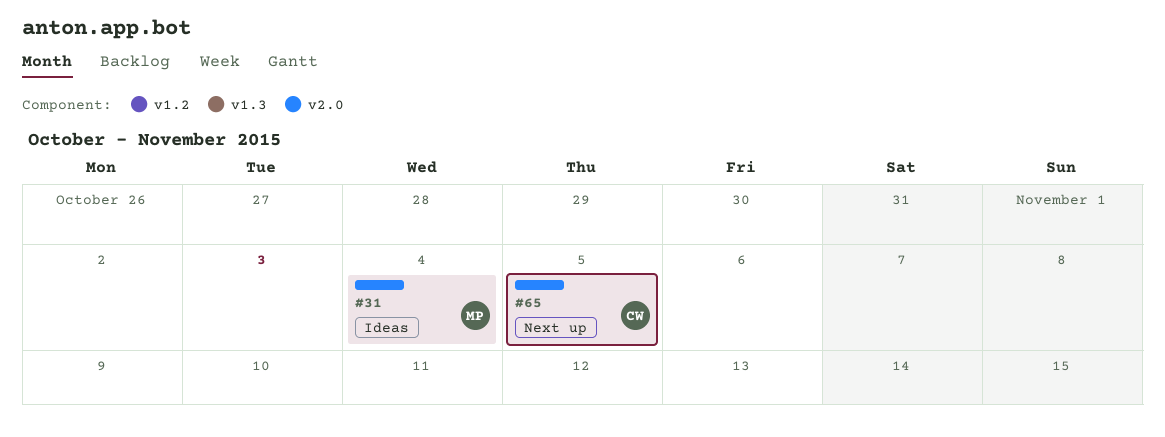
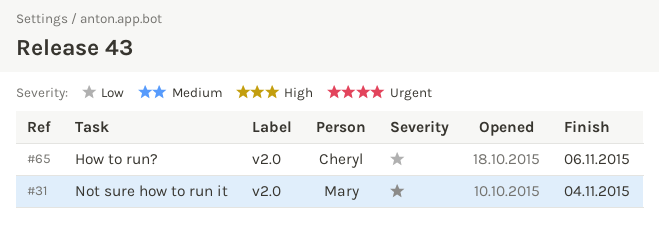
#65, due: Nov 5 -> Nov 6

